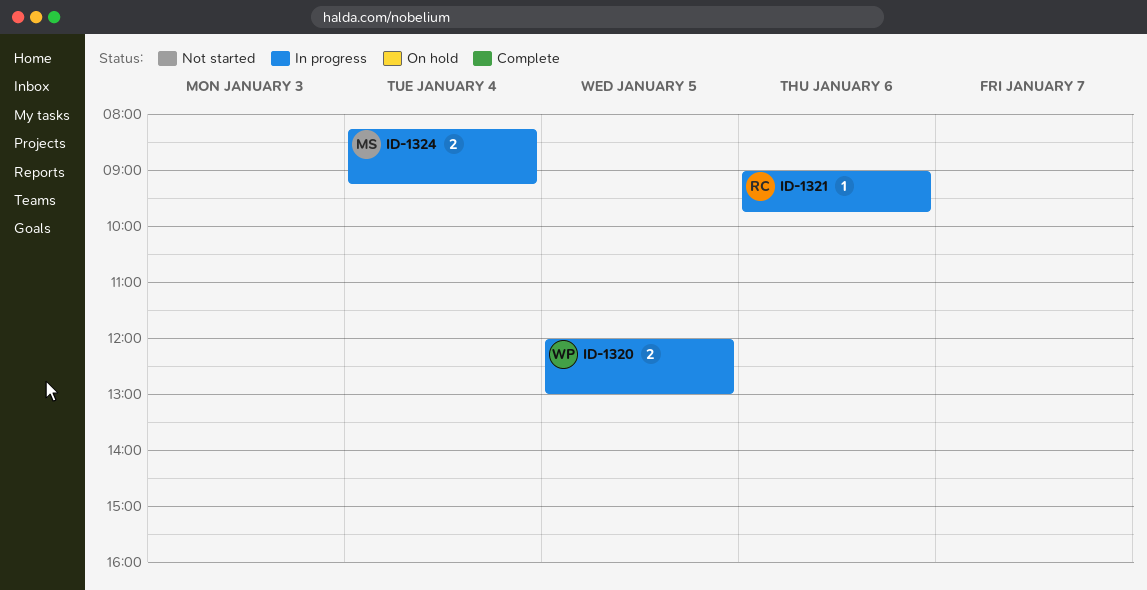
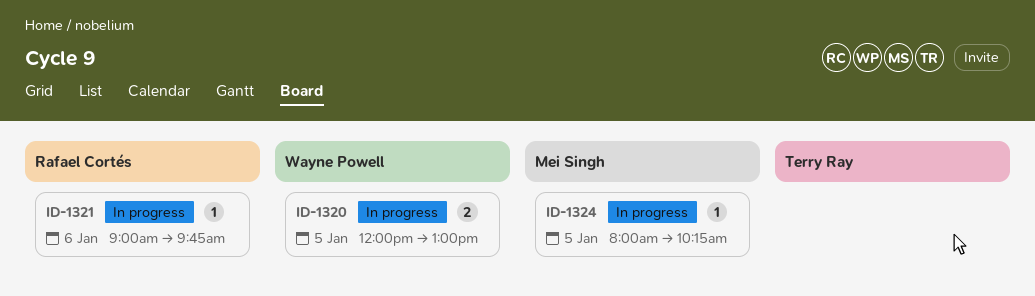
ID-1324, estimate: 2 -> 1
ID-1324, day: Jan 4 -> Jan 5
ID-1324, begins: 08:15 -> 08:00
ID-1324, ends: 09:15 -> 10:15

